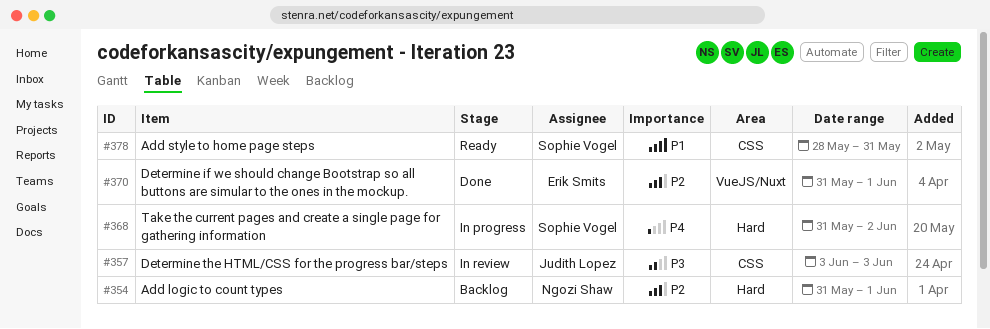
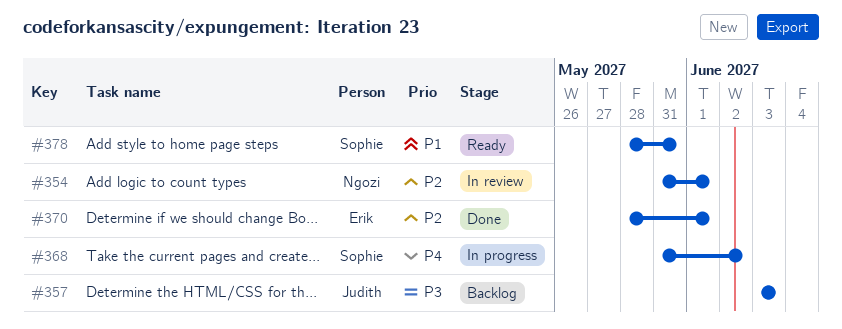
#354, status: Backlog -> In review
#357, status: In review -> Backlog
#370, start: May 31 -> May 28

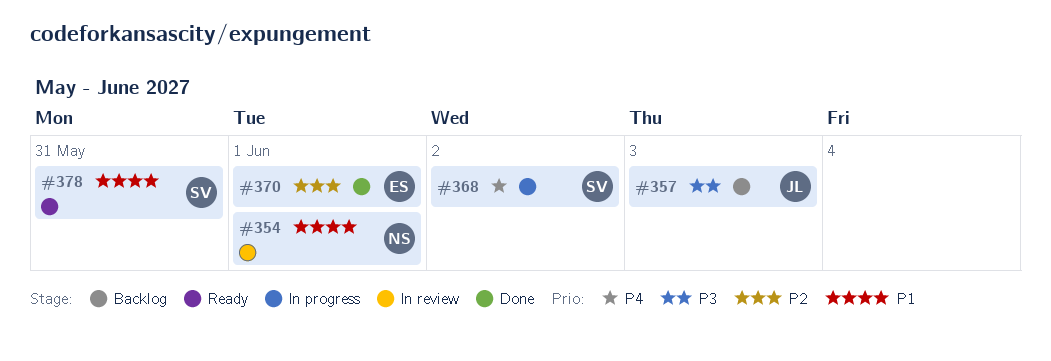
#354, priority: P2 -> P1

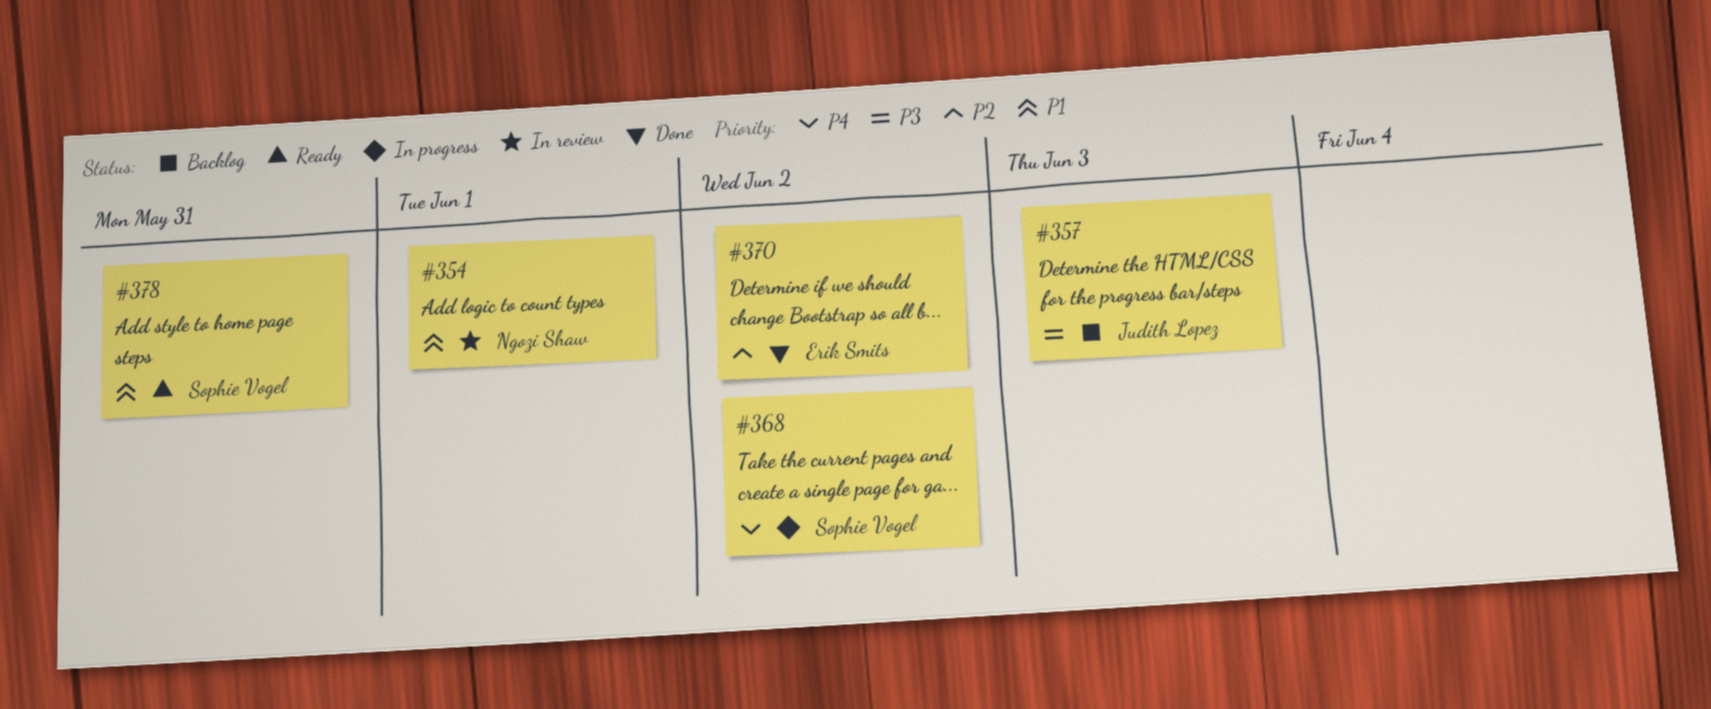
#370, due: Jun 1 -> Jun 2

